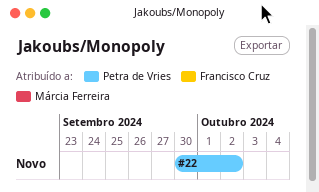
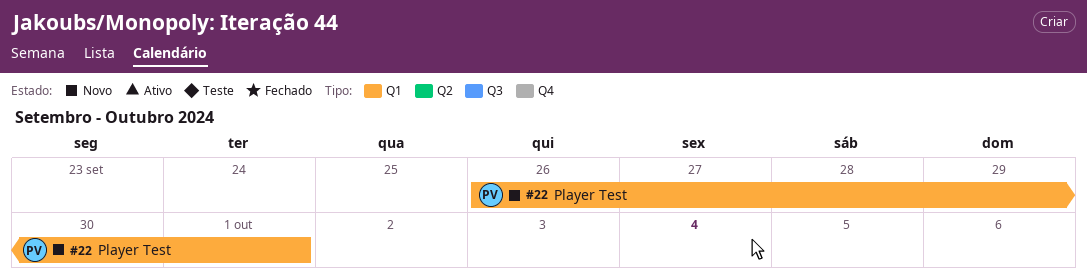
#22, start: Sep 30 -> Sep 26
#22, due: Oct 2 -> Oct 1

